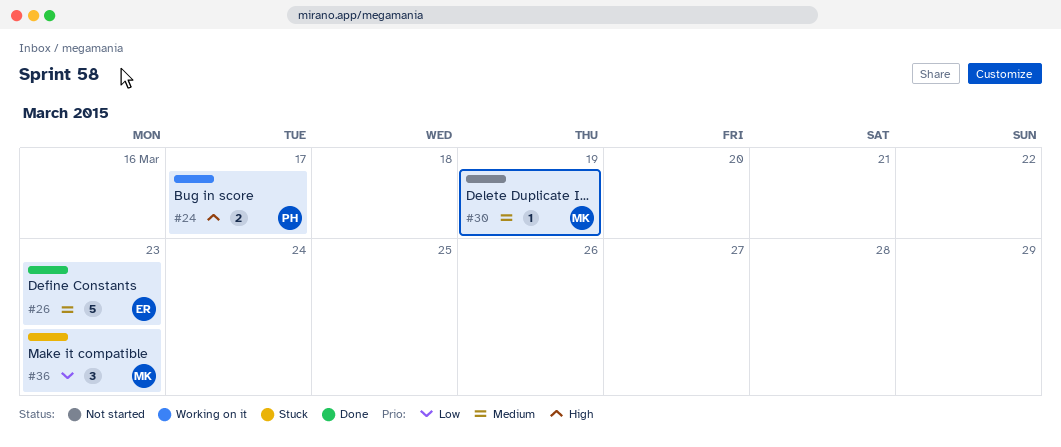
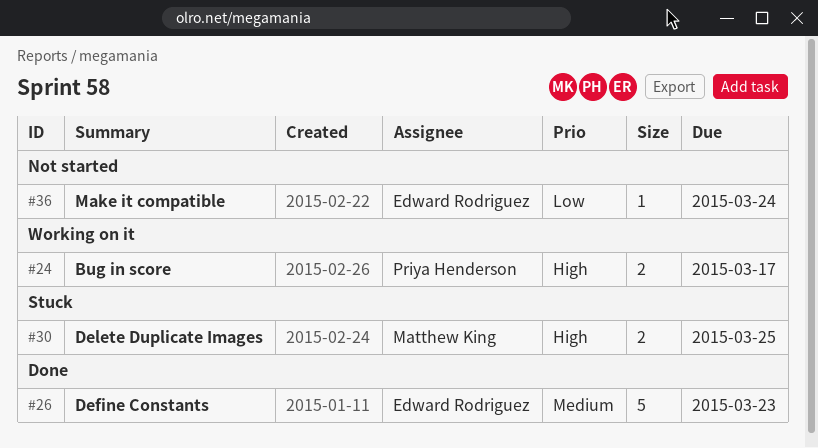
#30, status: Not started -> Stuck
#30, priority: Medium -> High
#30, estimate: 1 -> 2
#30, due: Mar 19 -> Mar 25
#36, status: Stuck -> Not started
#36, owner: Matthew King -> Edward Rodriguez
#36, estimate: 3 -> 1
#36, due: Mar 23 -> Mar 24

